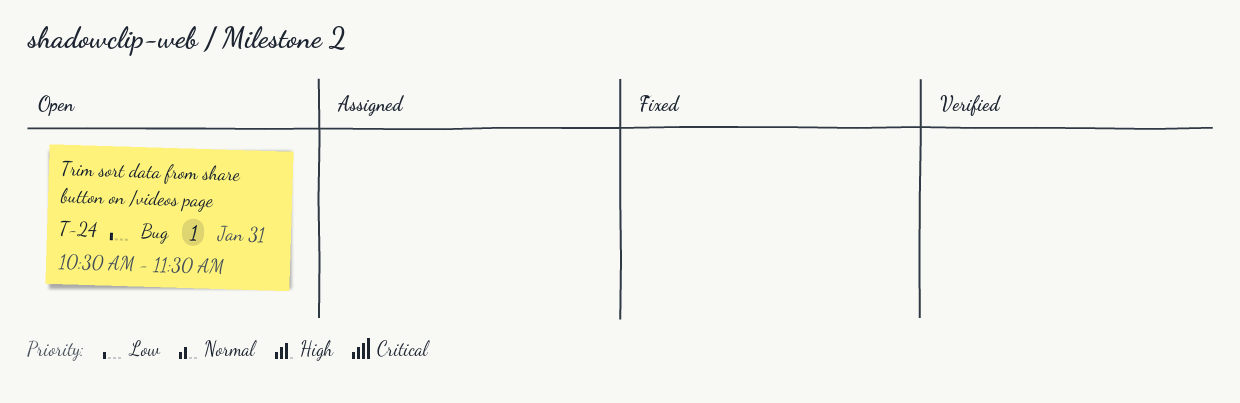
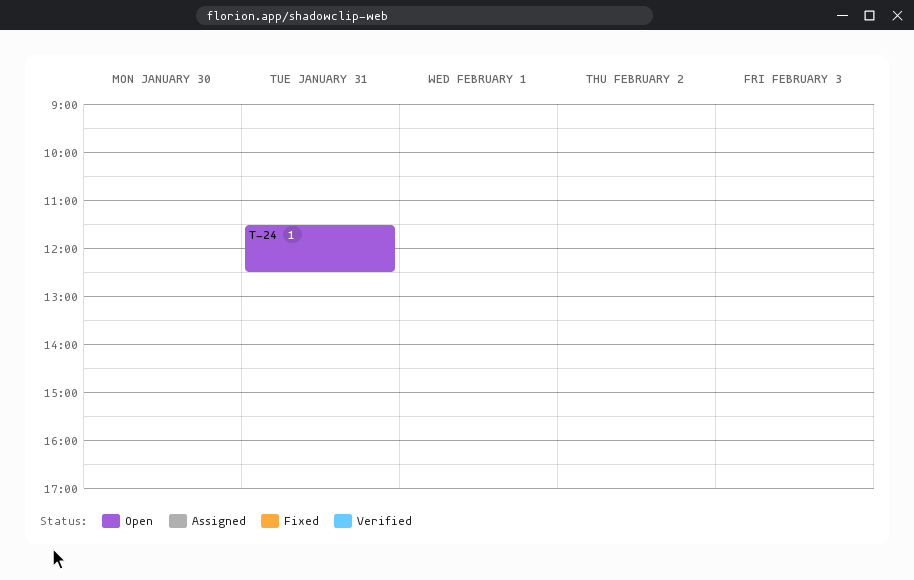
T-24, begins: 10:30 -> 11:30
T-24, ends: 11:30 -> 12:30

